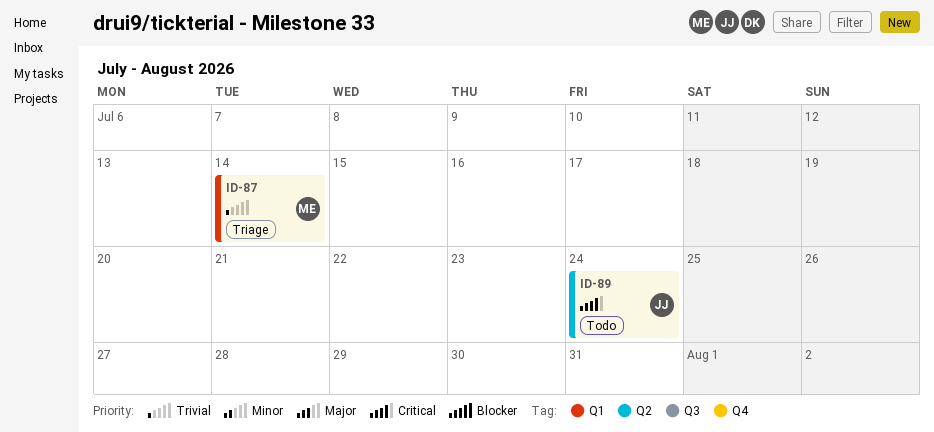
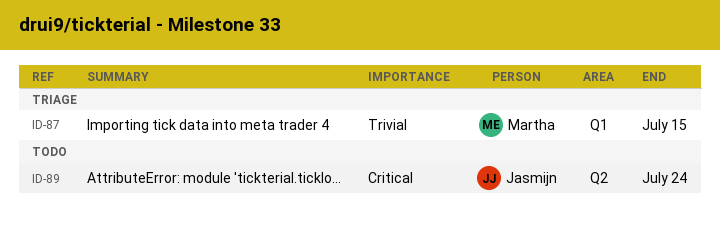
ID-87, due: Jul 14 -> Jul 15

